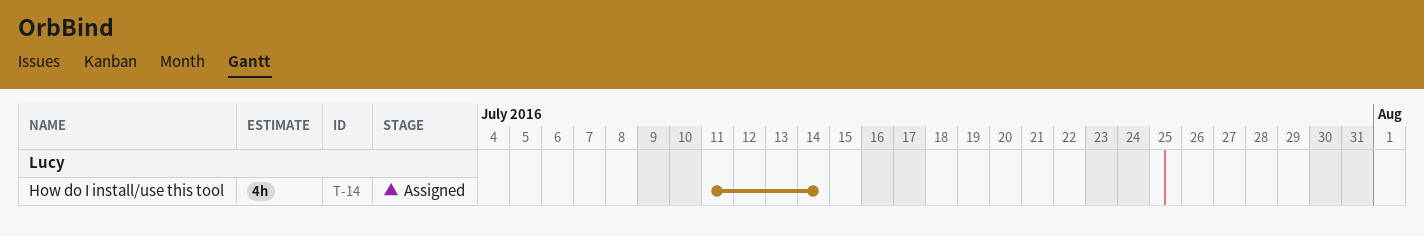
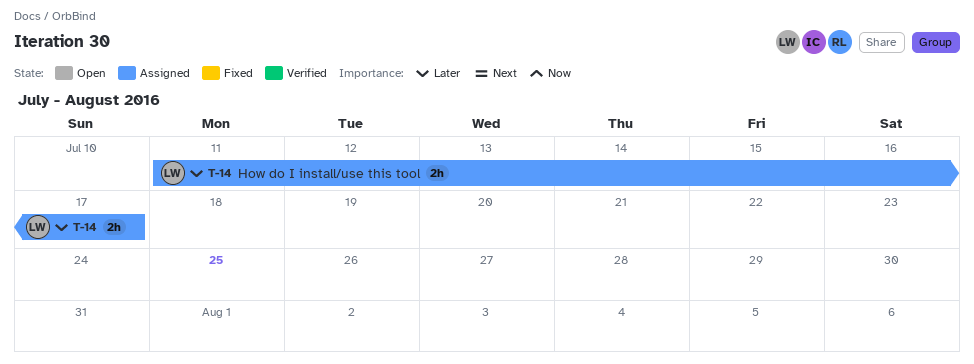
T-14, estimate: 4h -> 2h
T-14, due: Jul 14 -> Jul 17

